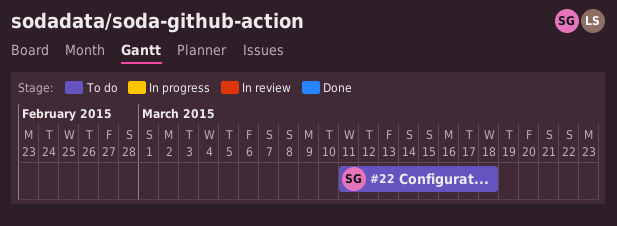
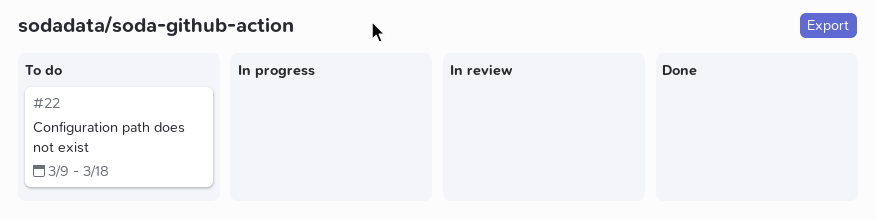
#22, start: Mar 11 -> Mar 9

